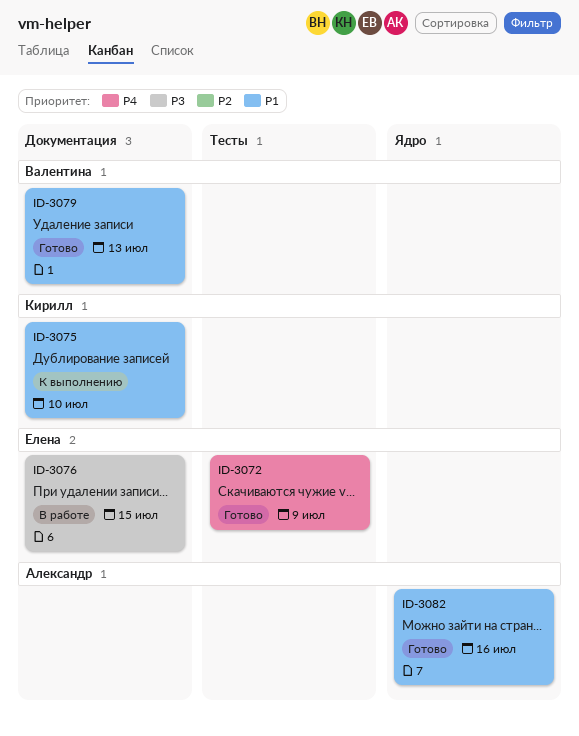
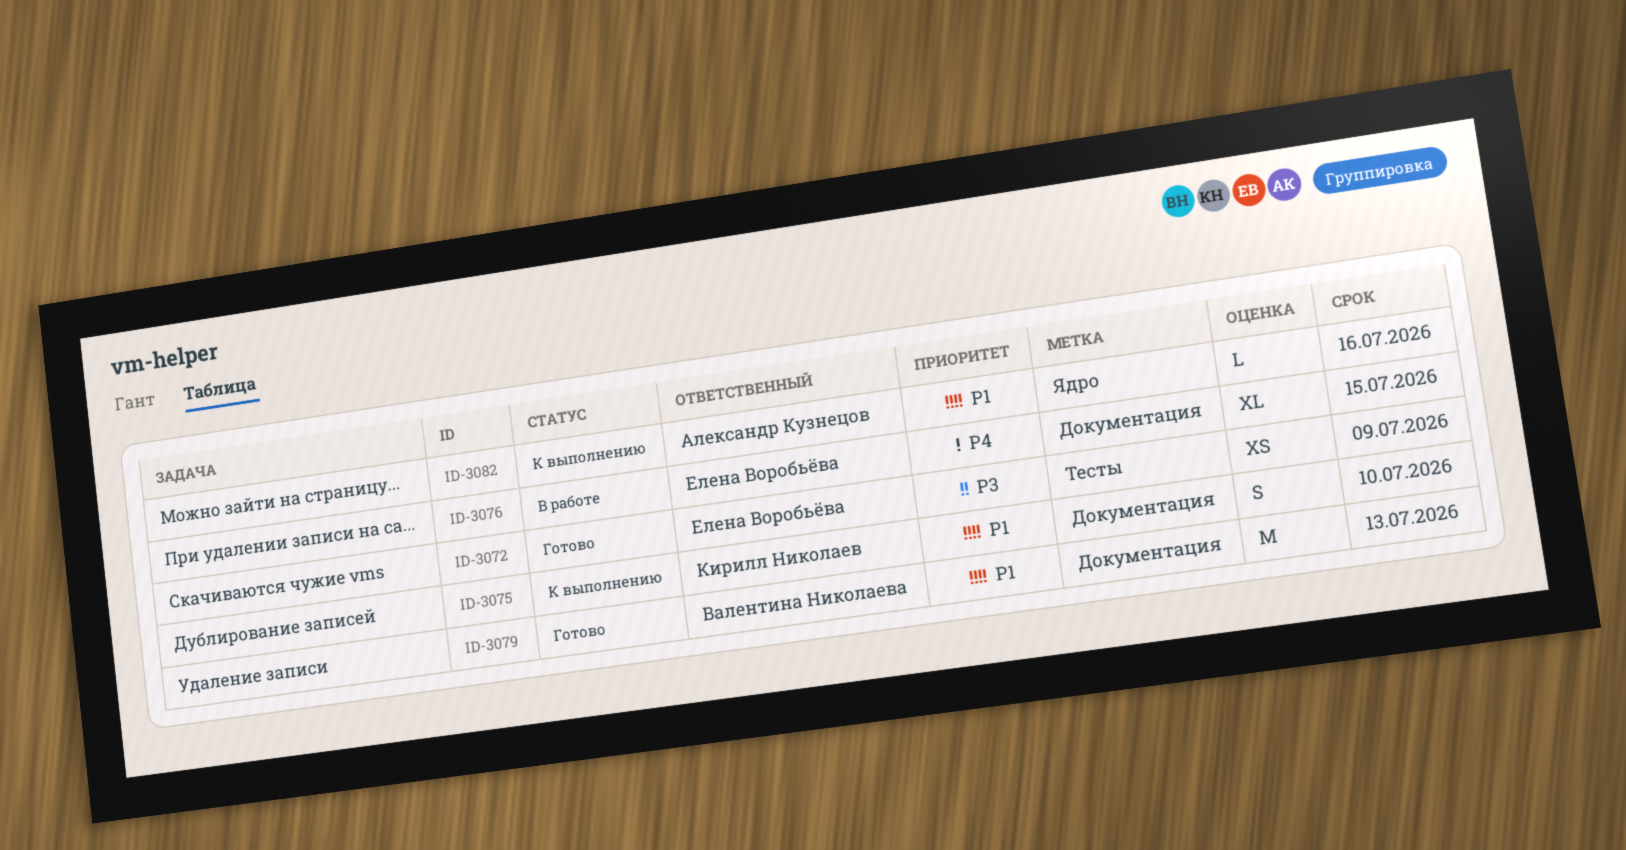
ID-3072, priority: P4 -> P3
ID-3076, priority: P3 -> P4
ID-3082, status: Готово -> К выполнению

